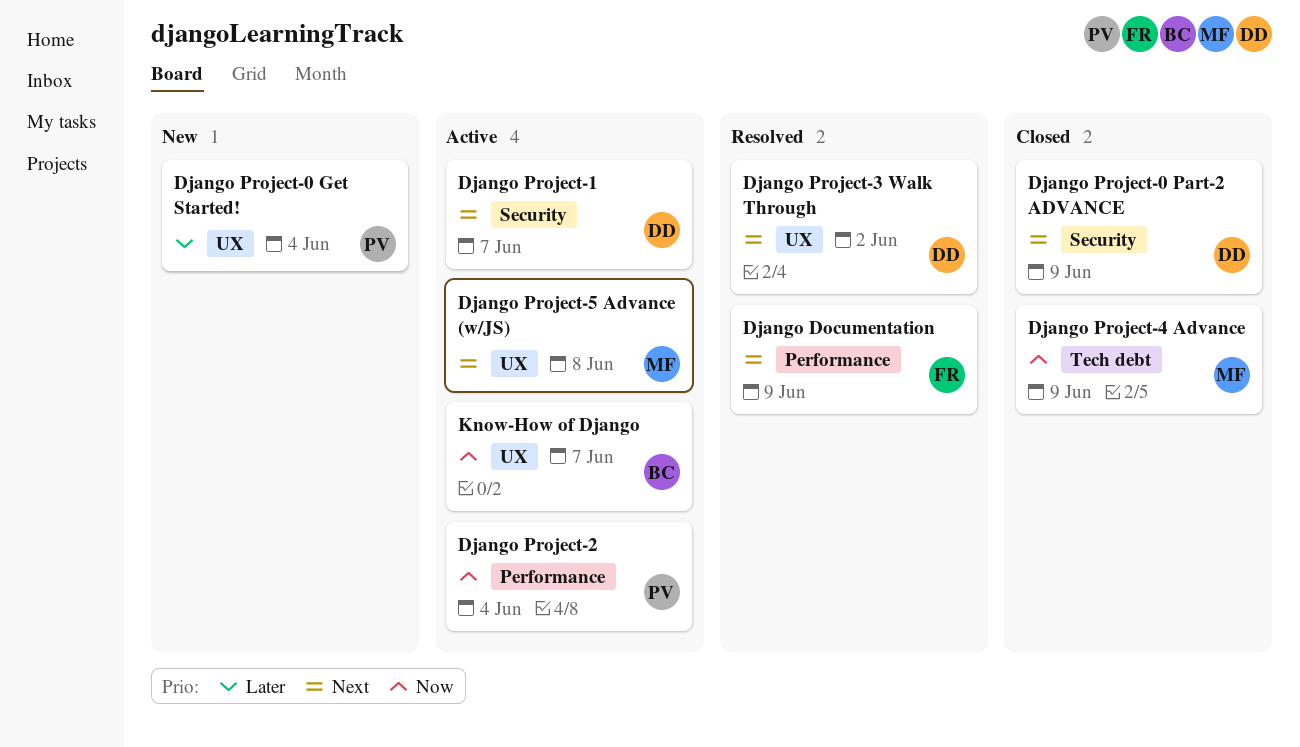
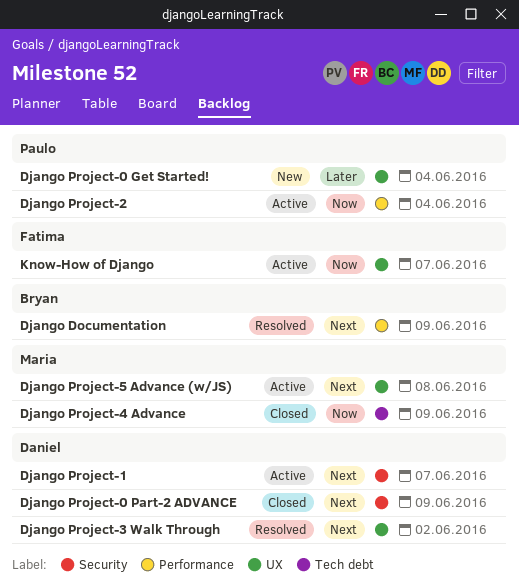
Django Documentation, owner: Fatima -> Bryan
Know-How of Django, owner: Bryan -> Fatima

